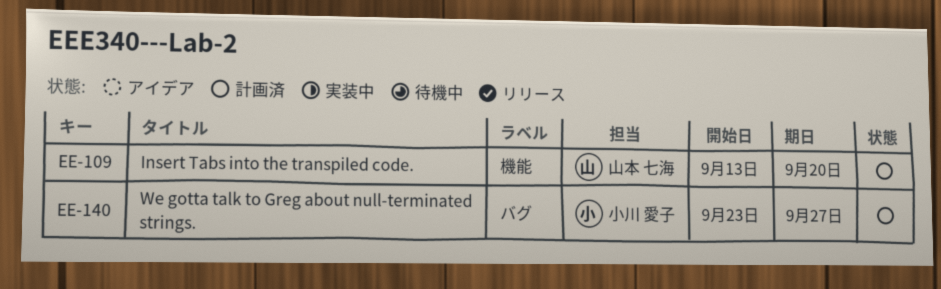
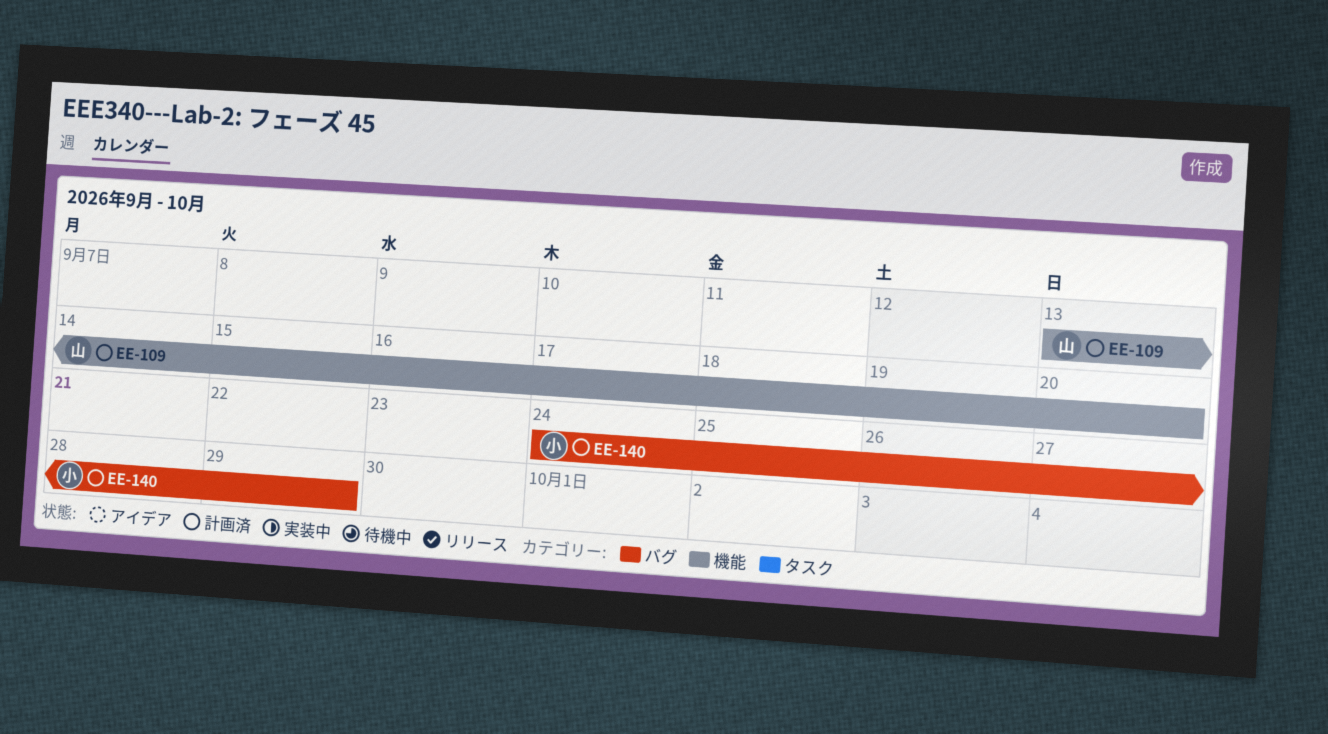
EE-140, start: Sep 23 -> Sep 24
EE-140, due: Sep 27 -> Sep 29

